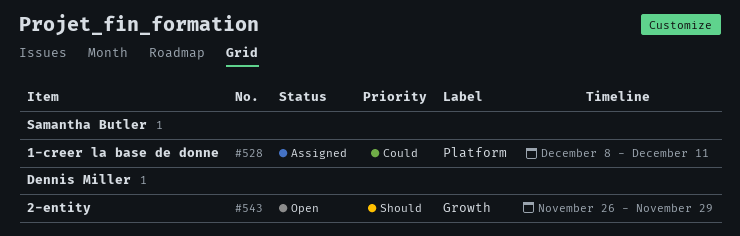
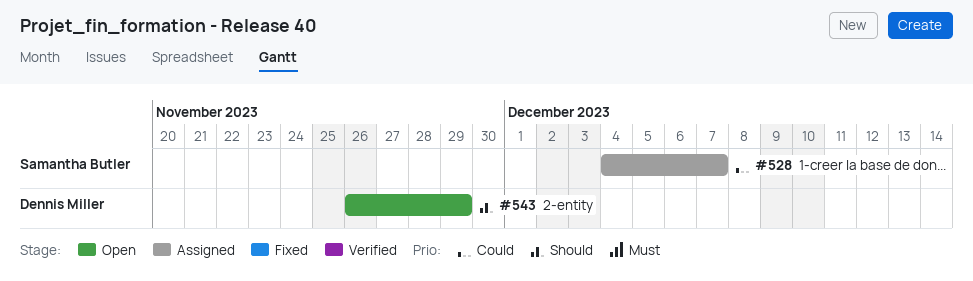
#528, start: Dec 8 -> Dec 4
#528, due: Dec 11 -> Dec 7

